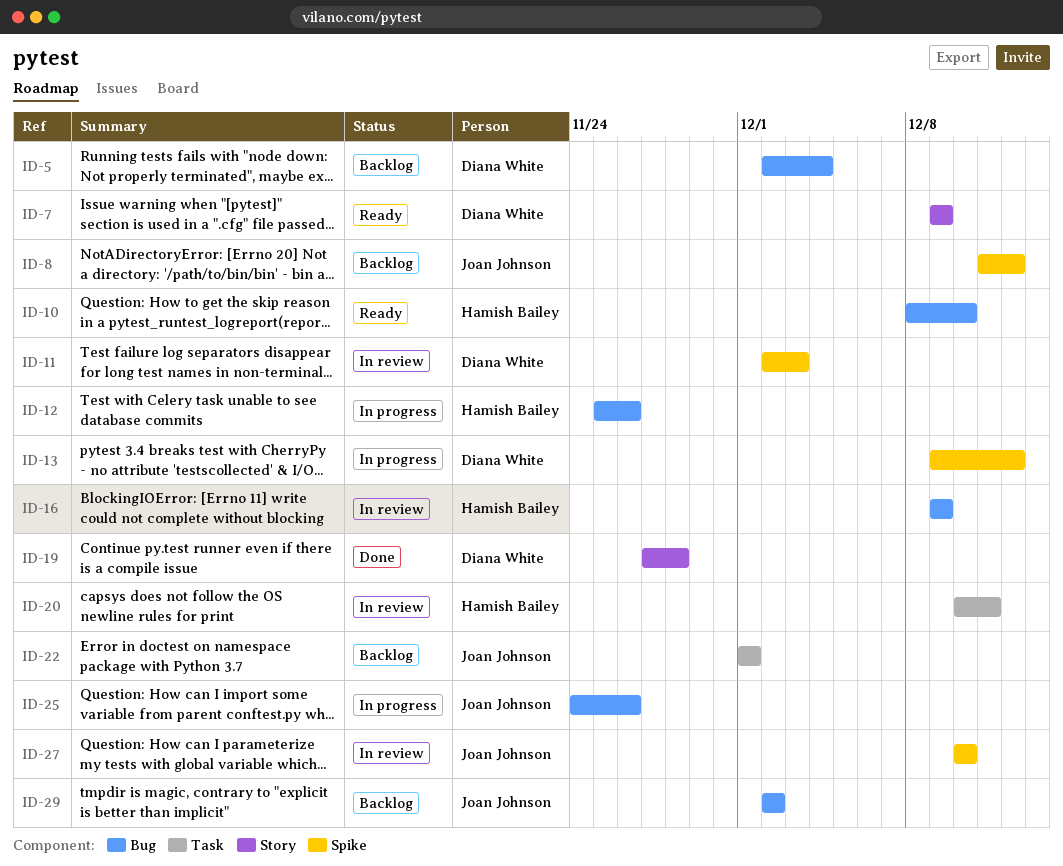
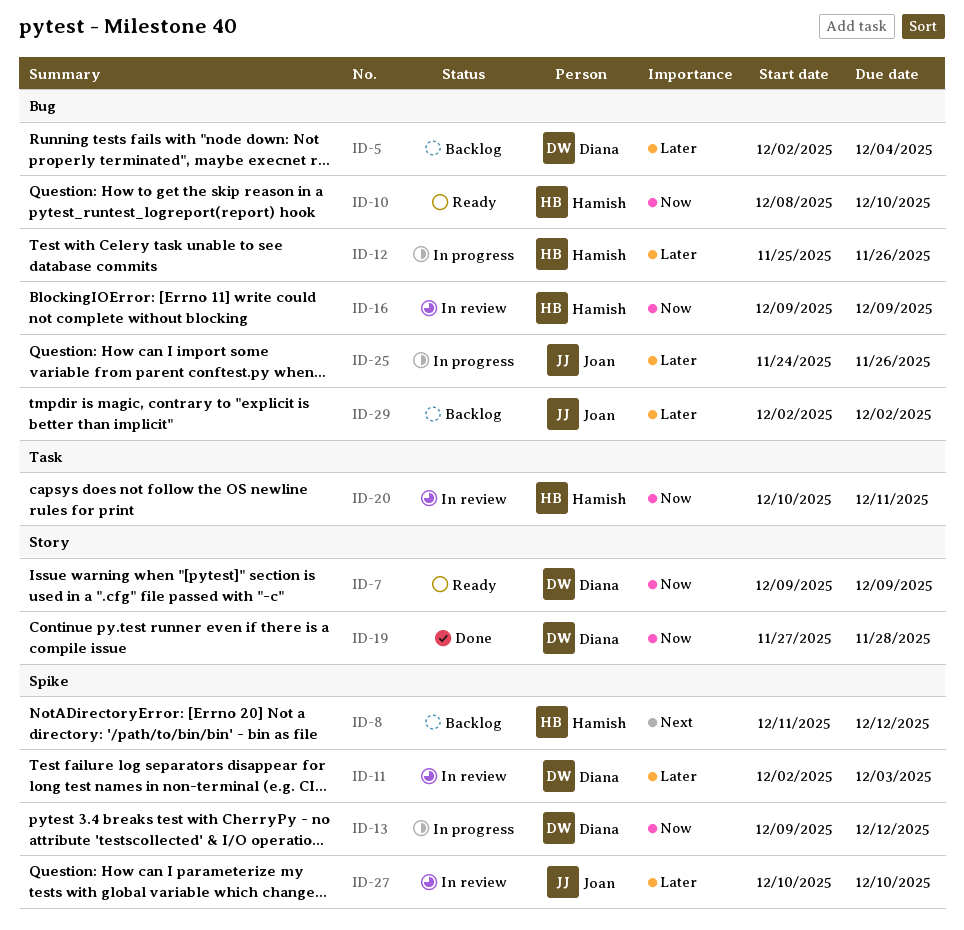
ID-8, owner: Joan Johnson -> Hamish Bailey
ID-22: present -> none

